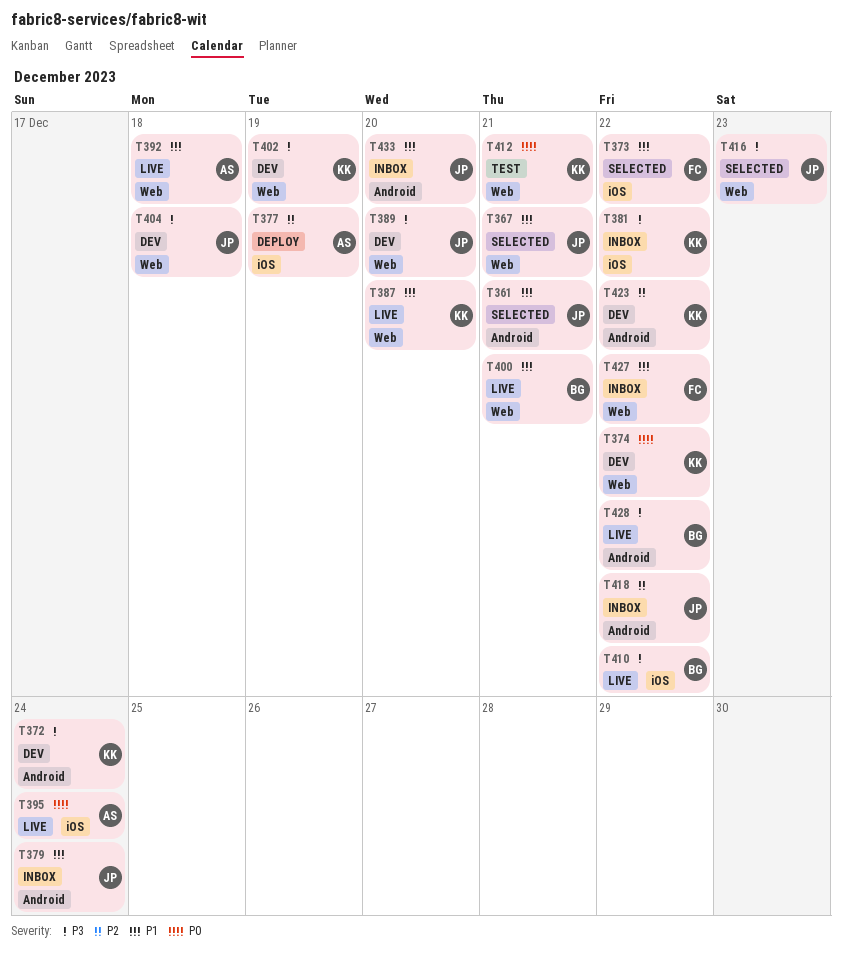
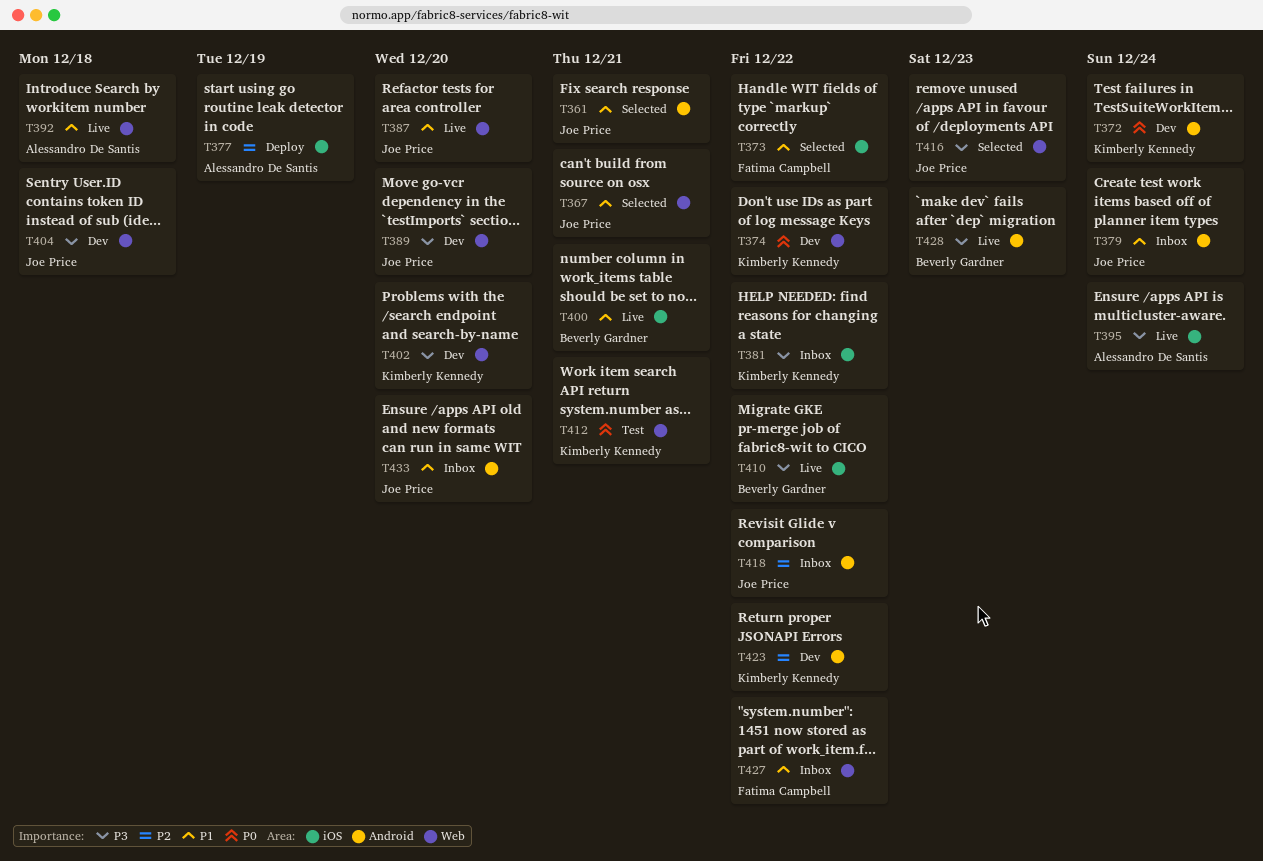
T372, priority: P3 -> P0
T387, owner: Kimberly Kennedy -> Joe Price
T395, priority: P0 -> P3
T400, label: Web -> iOS
T402, due: Dec 19 -> Dec 20
T428, due: Dec 22 -> Dec 23

